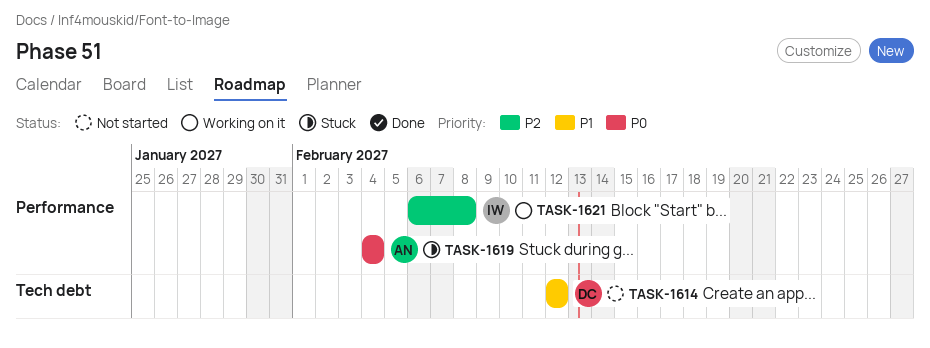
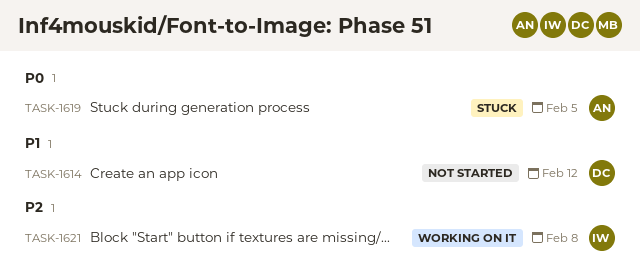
TASK-1619, due: Feb 4 -> Feb 5

